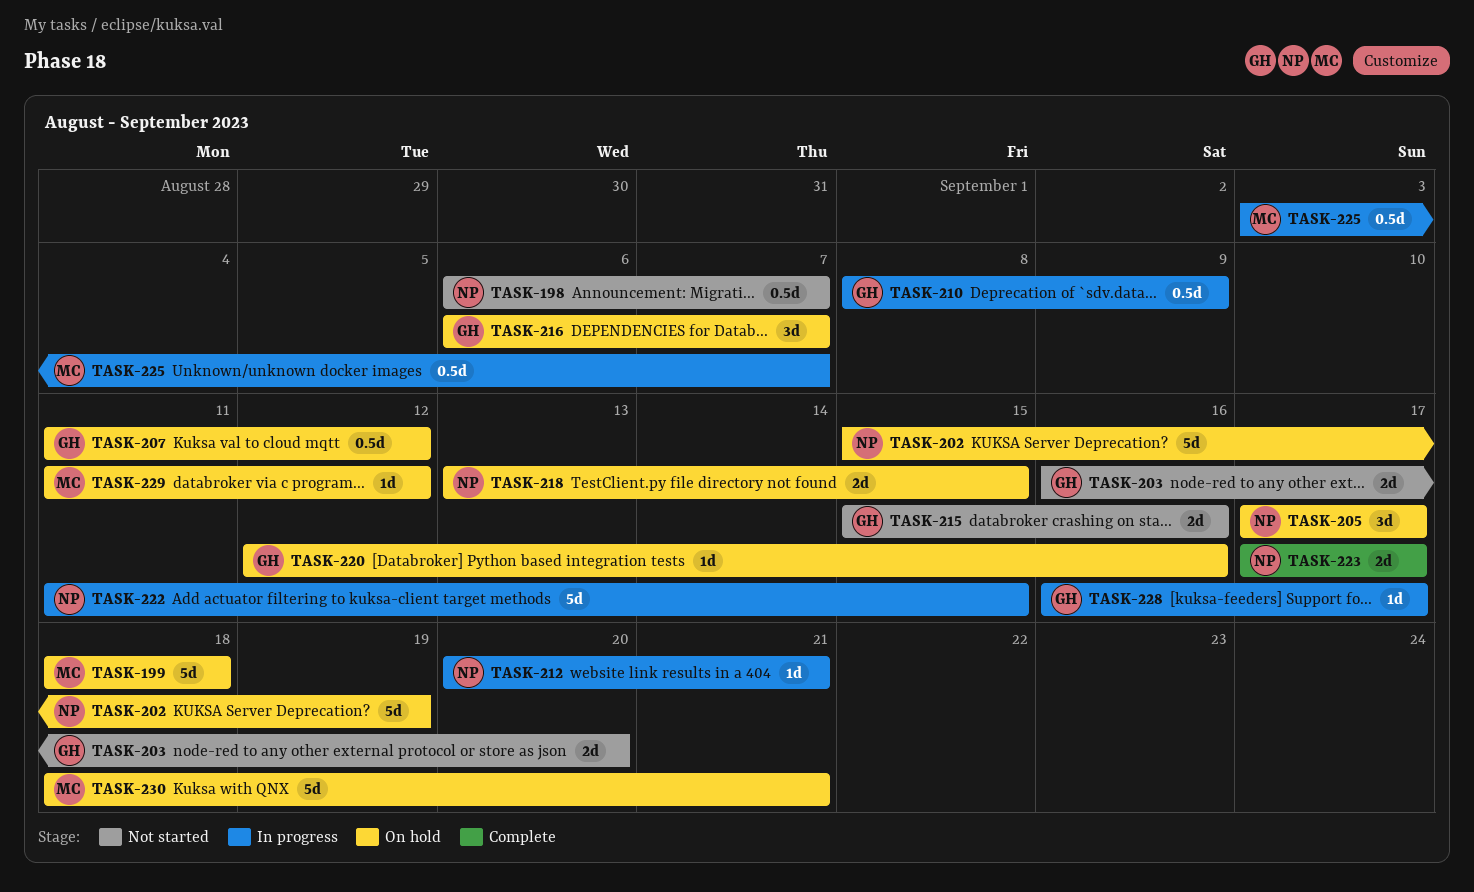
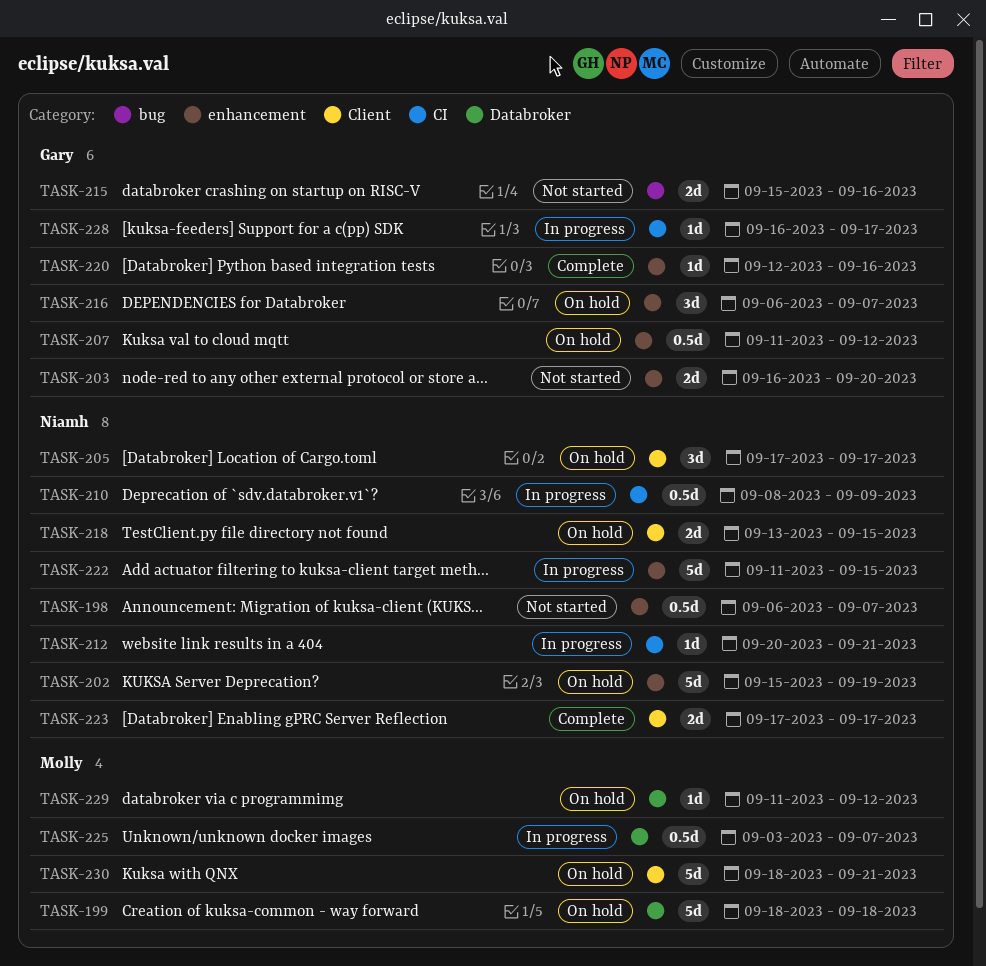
TASK-210, owner: Gary -> Niamh
TASK-220, status: On hold -> Complete

